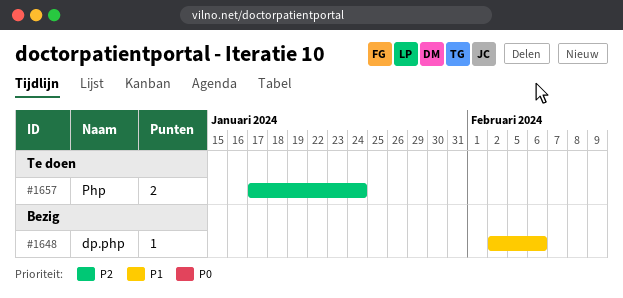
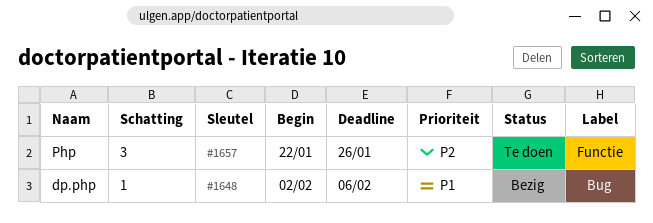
#1657, estimate: 2 -> 3
#1657, start: Jan 17 -> Jan 22
#1657, due: Jan 24 -> Jan 26

